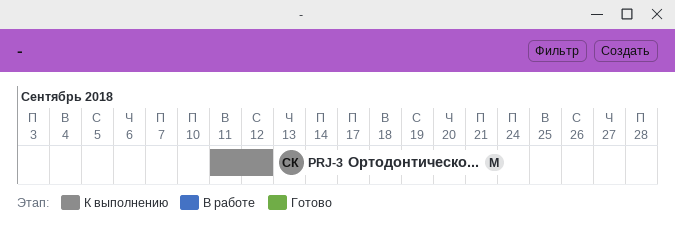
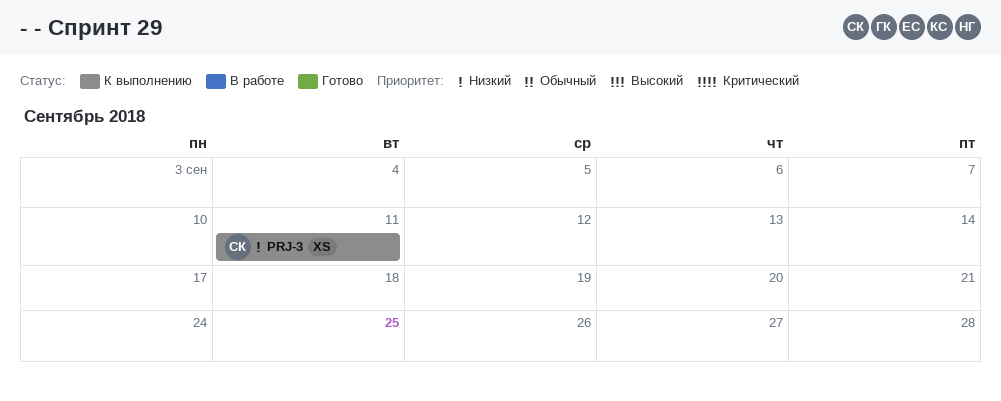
PRJ-3, estimate: M -> XS
PRJ-3, due: Sep 12 -> Sep 11

